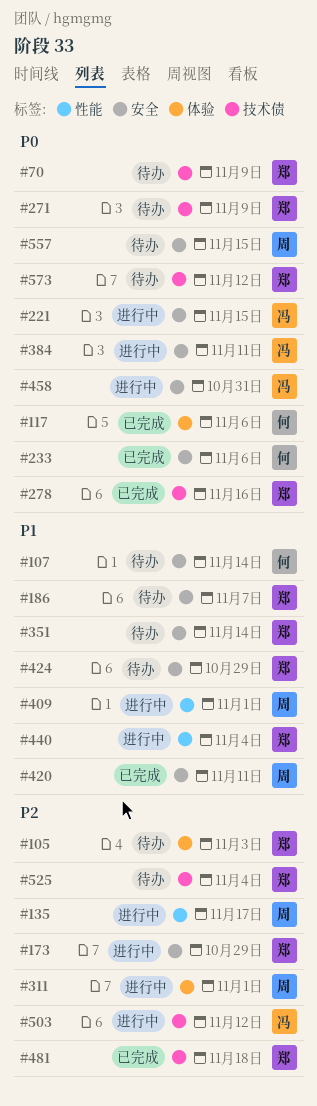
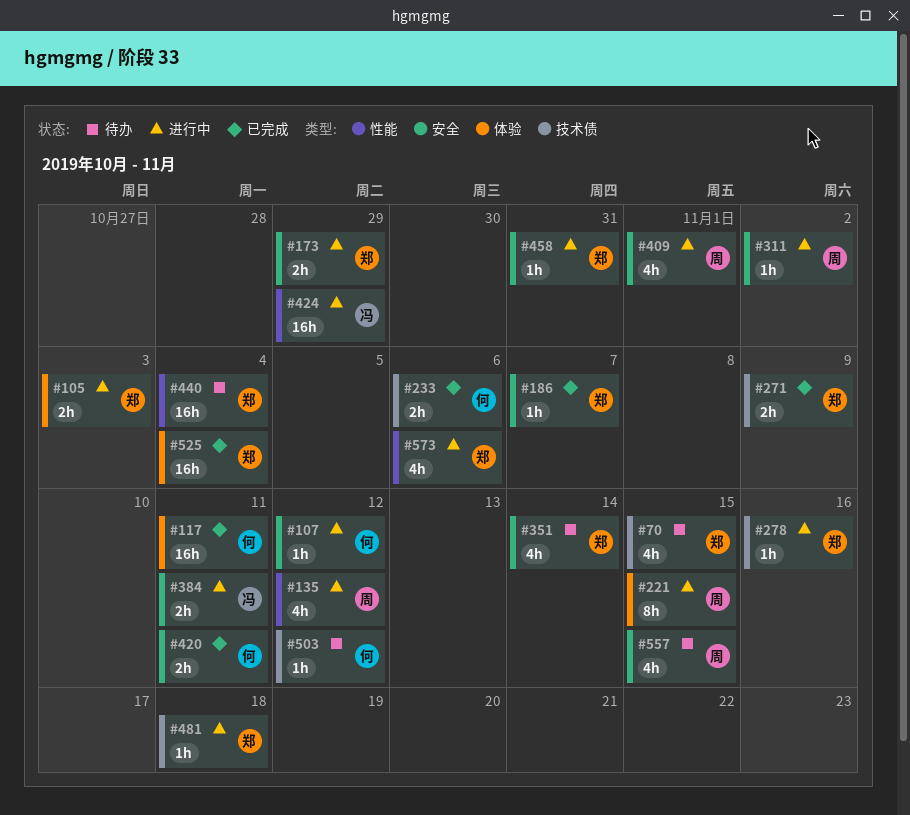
#70, due: Nov 9 -> Nov 15
#105, status: 待办 -> 进行中
#107, status: 待办 -> 进行中
#107, due: Nov 14 -> Nov 12
#117, due: Nov 6 -> Nov 11
#135, due: Nov 17 -> Nov 12
#186, status: 待办 -> 已完成
#221, owner: 冯 -> 周
#221, label: 安全 -> 体验
#233, label: 安全 -> 技术债
#271, status: 待办 -> 已完成
#278, status: 已完成 -> 进行中
#311, label: 体验 -> 安全
#311, due: Nov 1 -> Nov 2
#409, label: 性能 -> 安全
#420, owner: 周 -> 何
#424, status: 待办 -> 进行中
#424, owner: 郑 -> 冯
#424, label: 安全 -> 性能
#440, status: 进行中 -> 待办
#458, owner: 冯 -> 郑
#481, status: 已完成 -> 进行中
#503, status: 进行中 -> 待办
#503, owner: 冯 -> 何
#525, status: 待办 -> 已完成
#525, label: 技术债 -> 体验
#573, status: 待办 -> 进行中
#573, label: 技术债 -> 性能
#573, due: Nov 12 -> Nov 6

